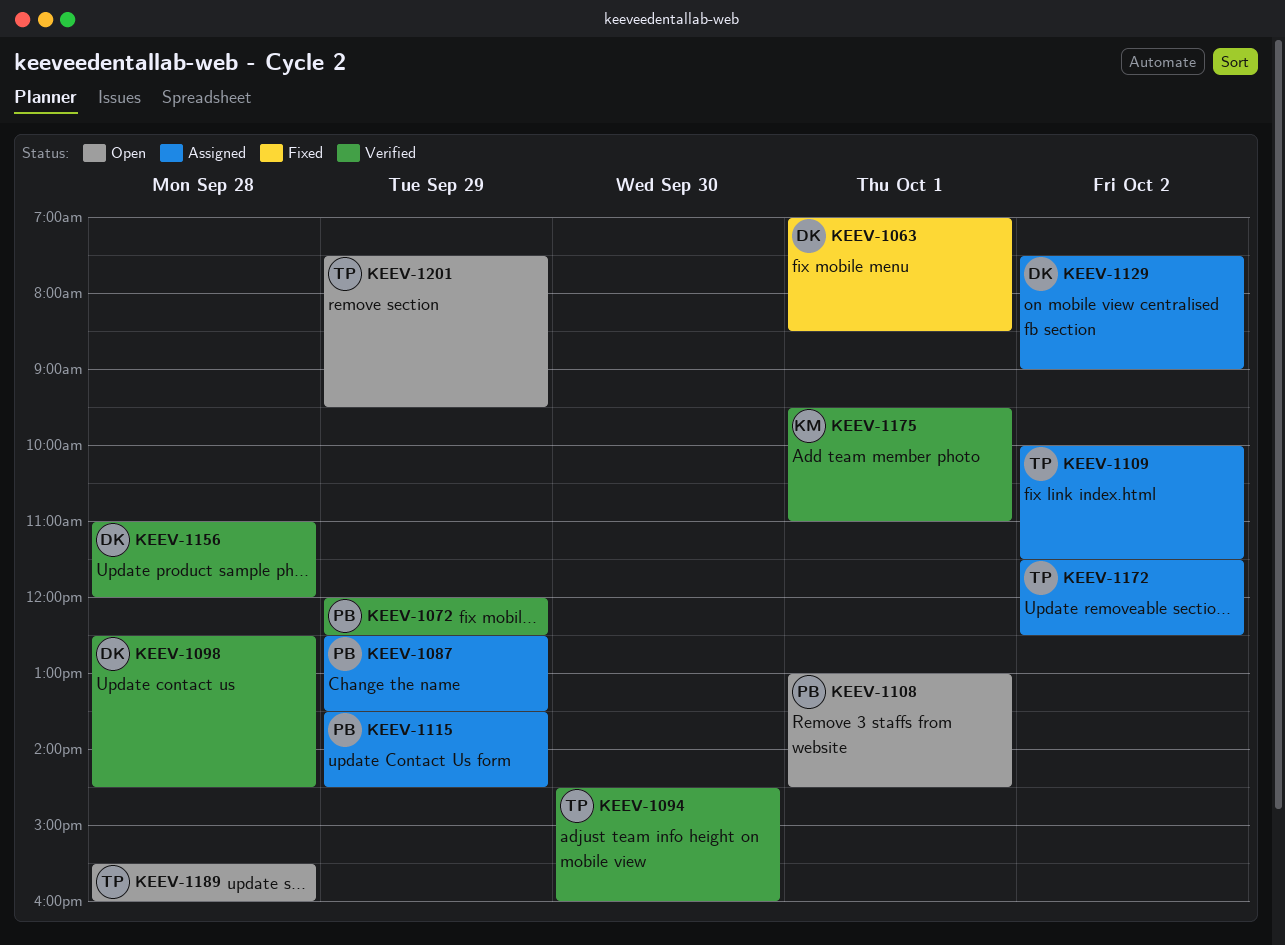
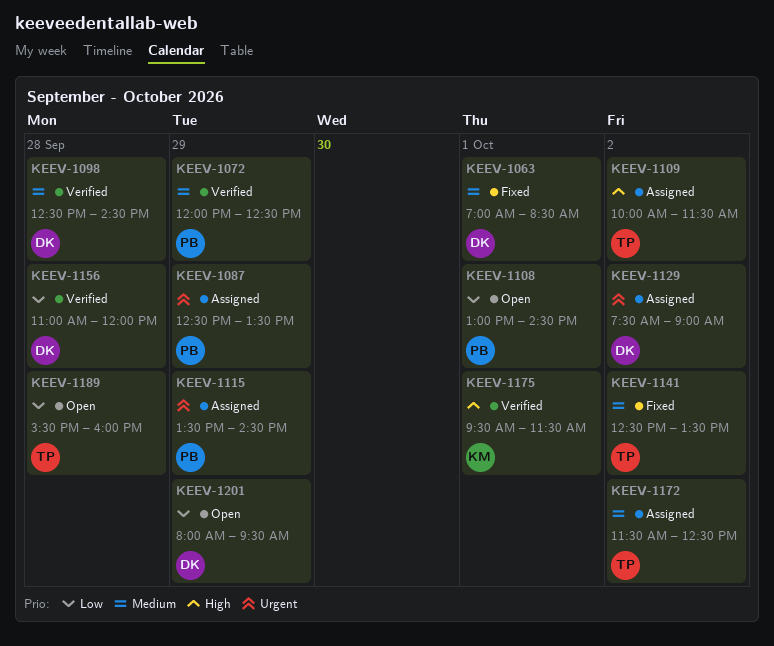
KEEV-1094: present -> none
KEEV-1141: none -> present
KEEV-1175, ends: 11:00 -> 11:30
KEEV-1201, owner: TP -> DK
KEEV-1201, begins: 07:30 -> 08:00

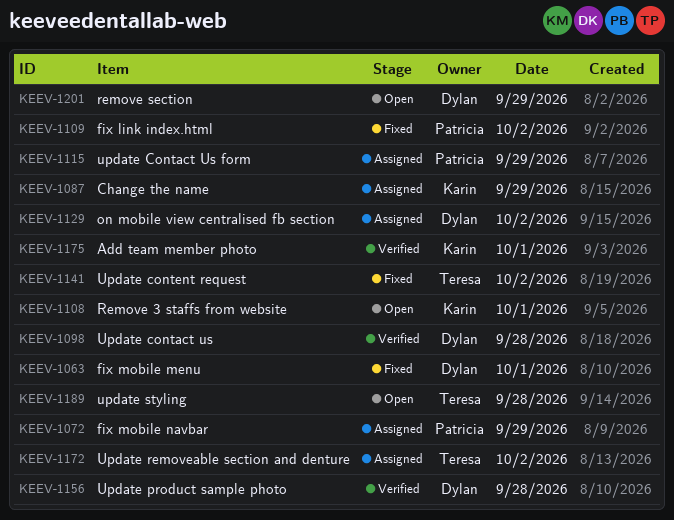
KEEV-1072, status: Verified -> Assigned
KEEV-1087, owner: Patricia -> Karin
KEEV-1108, owner: Patricia -> Karin
KEEV-1109, status: Assigned -> Fixed
KEEV-1109, owner: Teresa -> Patricia

